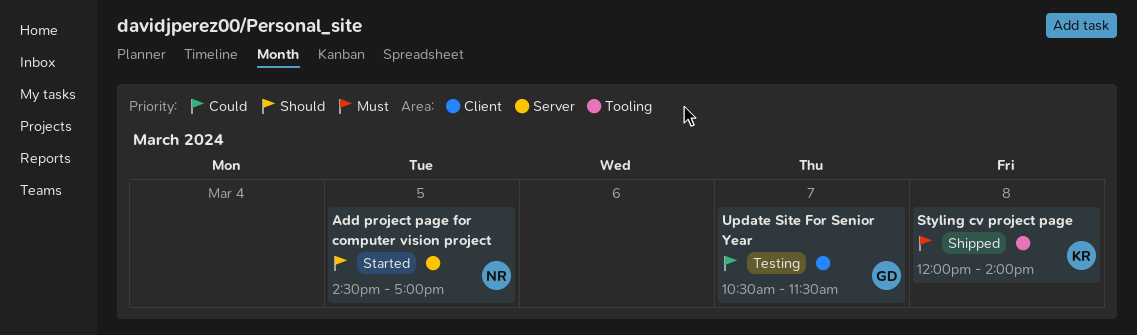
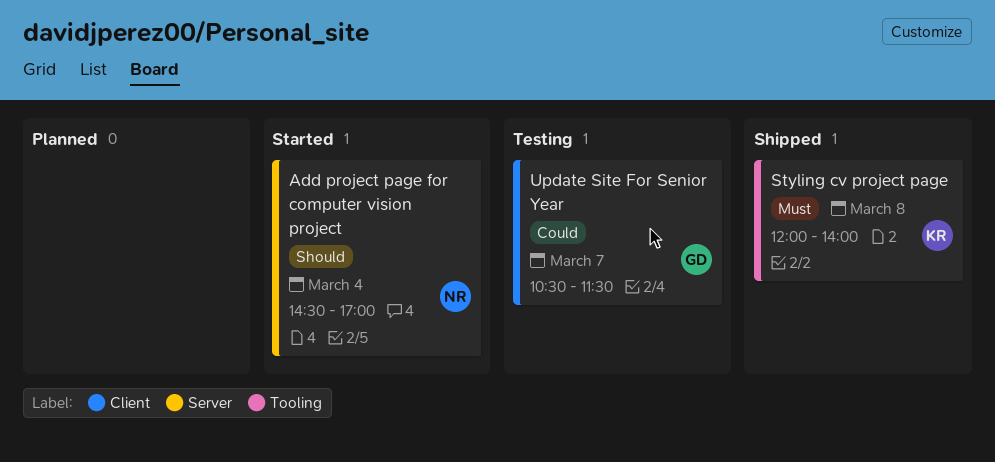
Add project page for computer vision project, day: Mar 5 -> Mar 4

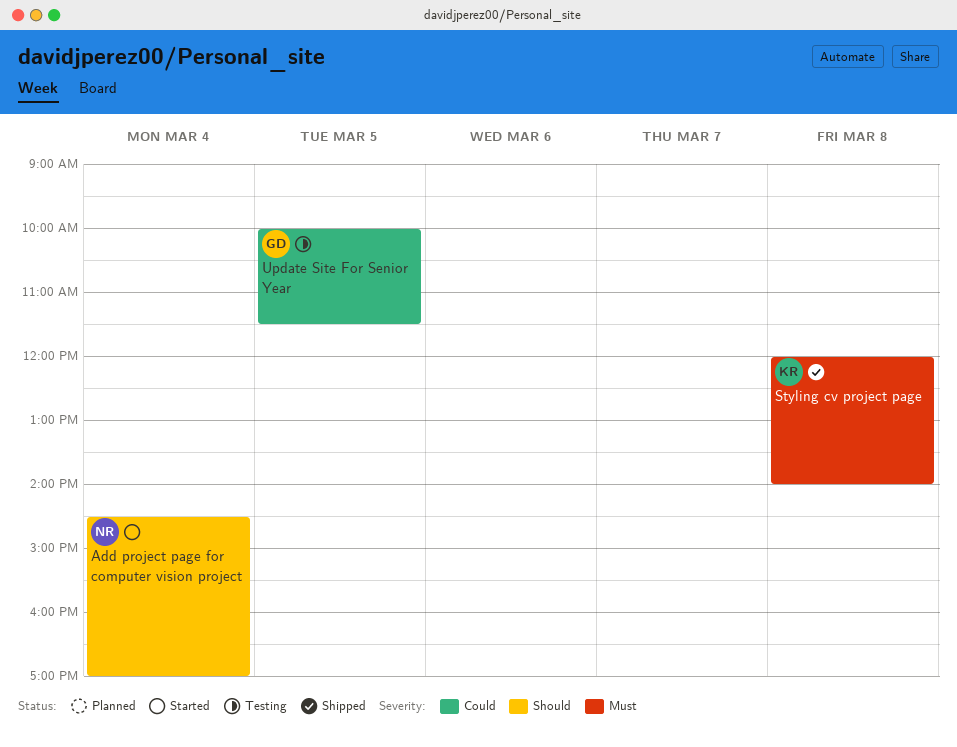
Update Site For Senior Year, day: Mar 7 -> Mar 5
Update Site For Senior Year, begins: 10:30 -> 10:00

